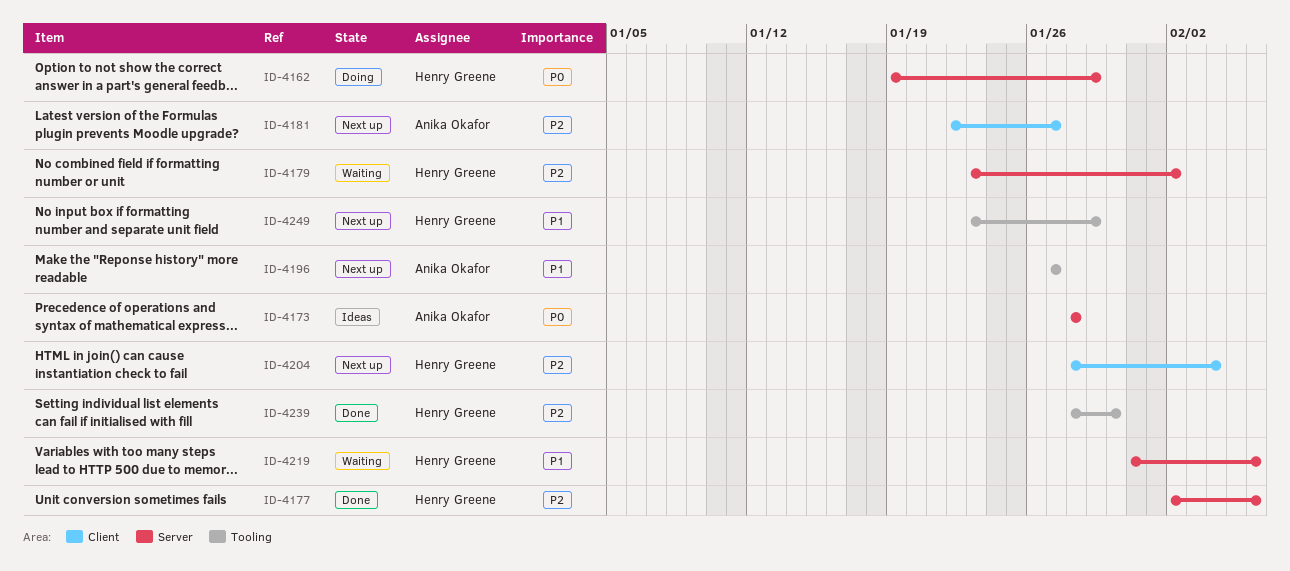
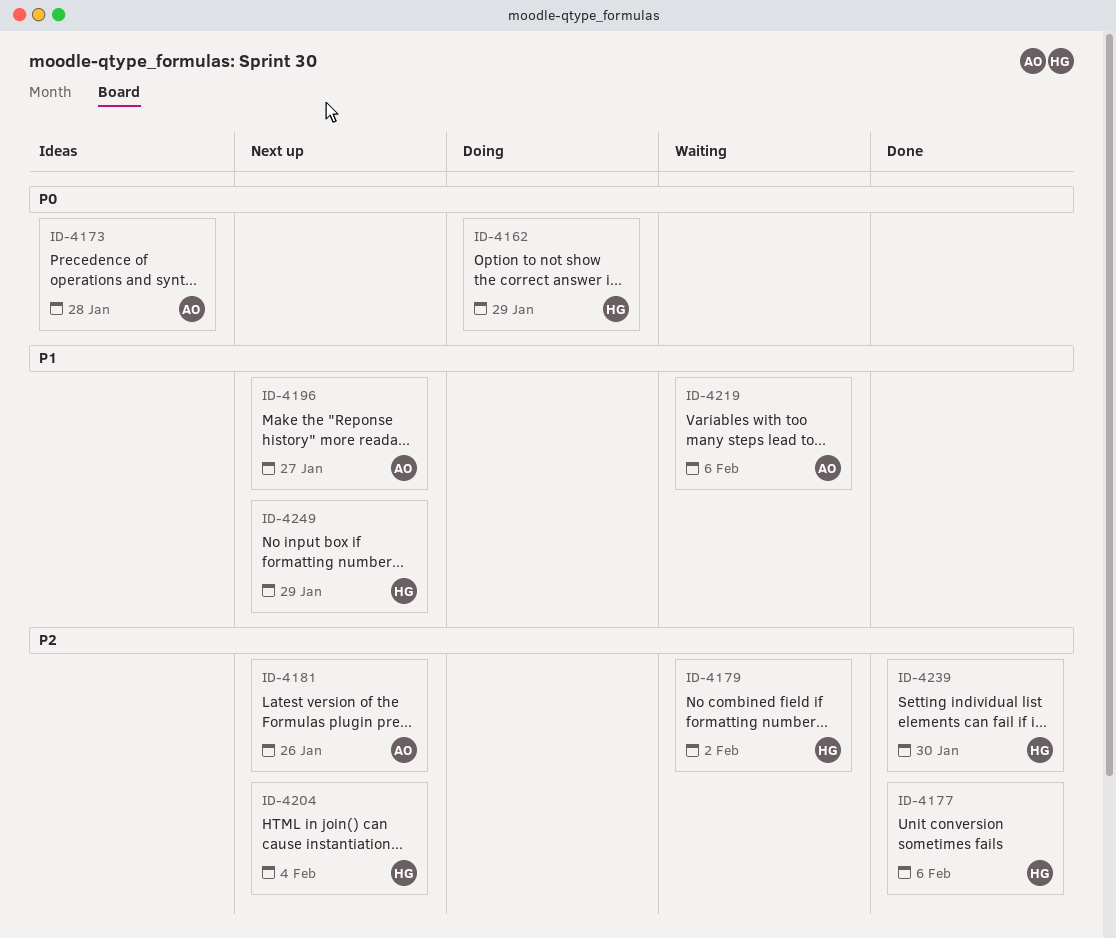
ID-4181, due: Jan 27 -> Jan 26
ID-4219, owner: Henry Greene -> Anika Okafor

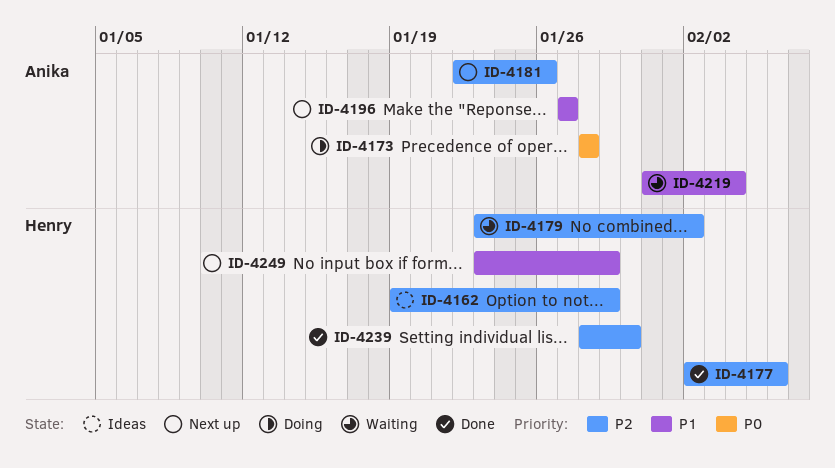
ID-4162, status: Doing -> Ideas
ID-4162, priority: P0 -> P2
ID-4173, status: Ideas -> Doing
ID-4204: present -> none
ID-4219, due: Feb 6 -> Feb 4

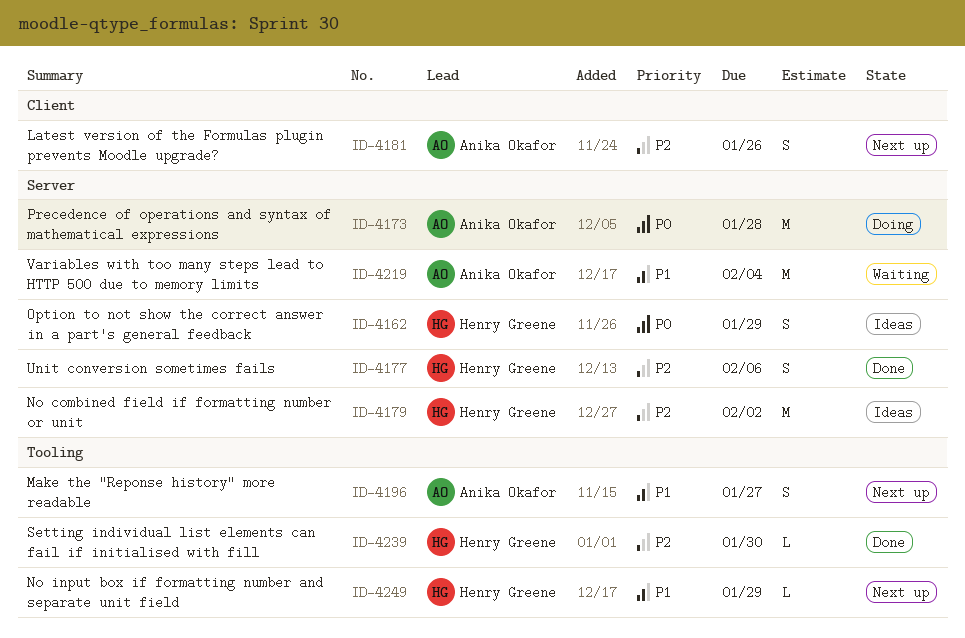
ID-4162, priority: P2 -> P0
ID-4179, status: Waiting -> Ideas

